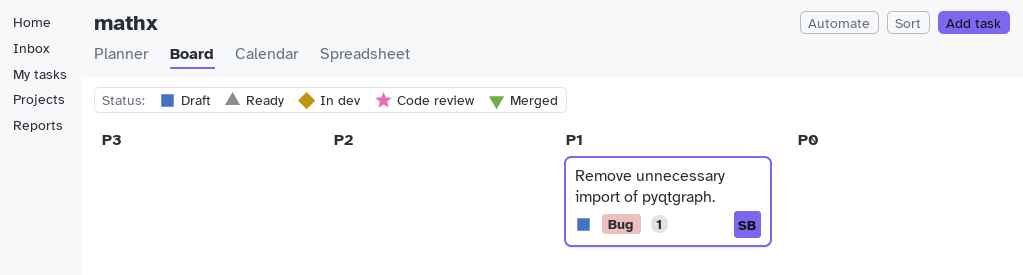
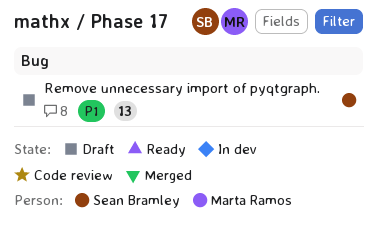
Remove unnecessary import of pyqtgraph., estimate: 1 -> 13

